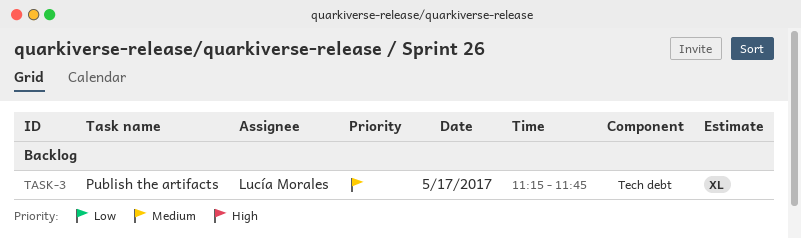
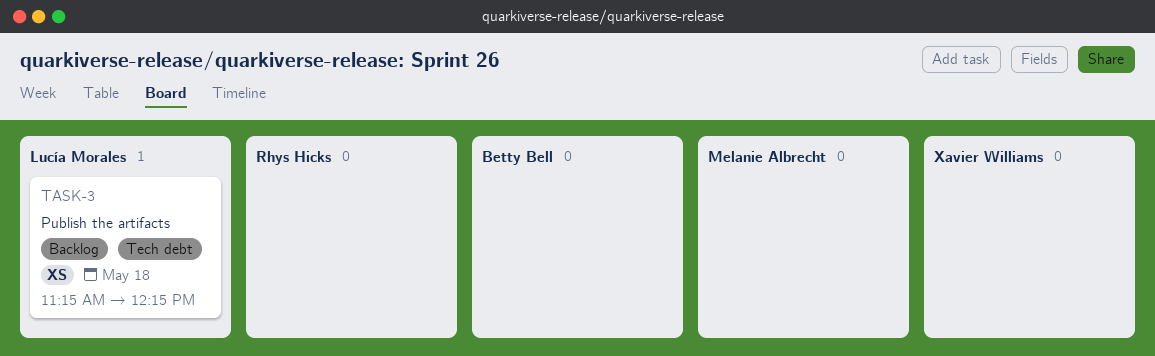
TASK-3, estimate: XL -> XS
TASK-3, day: May 17 -> May 18
TASK-3, ends: 11:45 -> 12:15

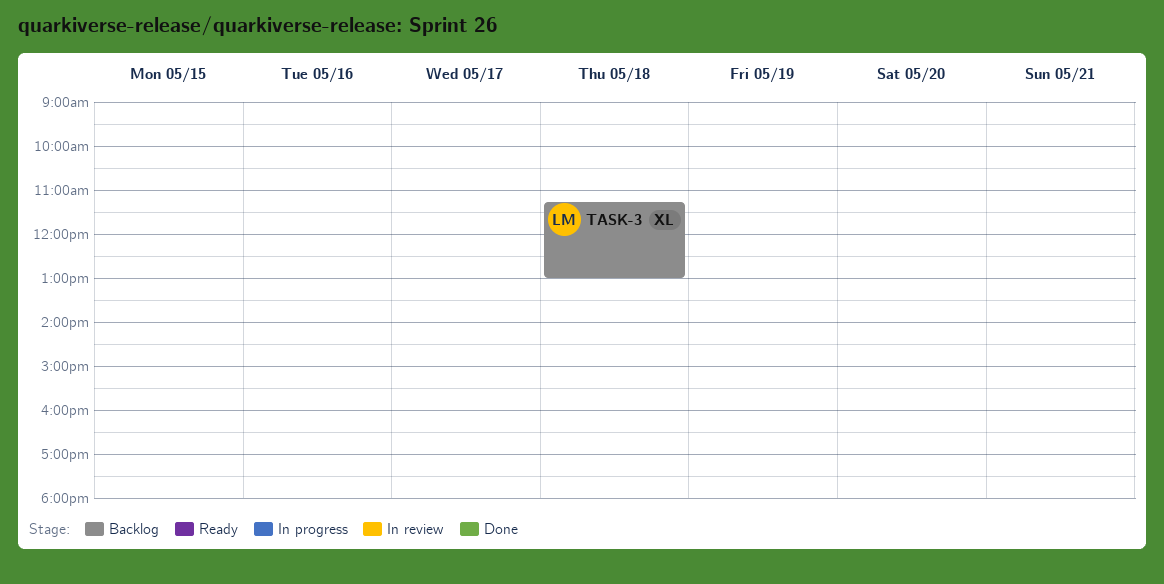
TASK-3, estimate: XS -> XL
TASK-3, ends: 12:15 -> 13:00

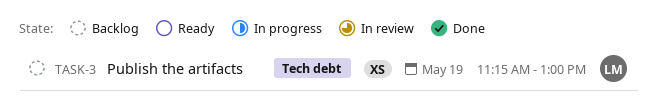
TASK-3, estimate: XL -> XS
TASK-3, day: May 18 -> May 19

